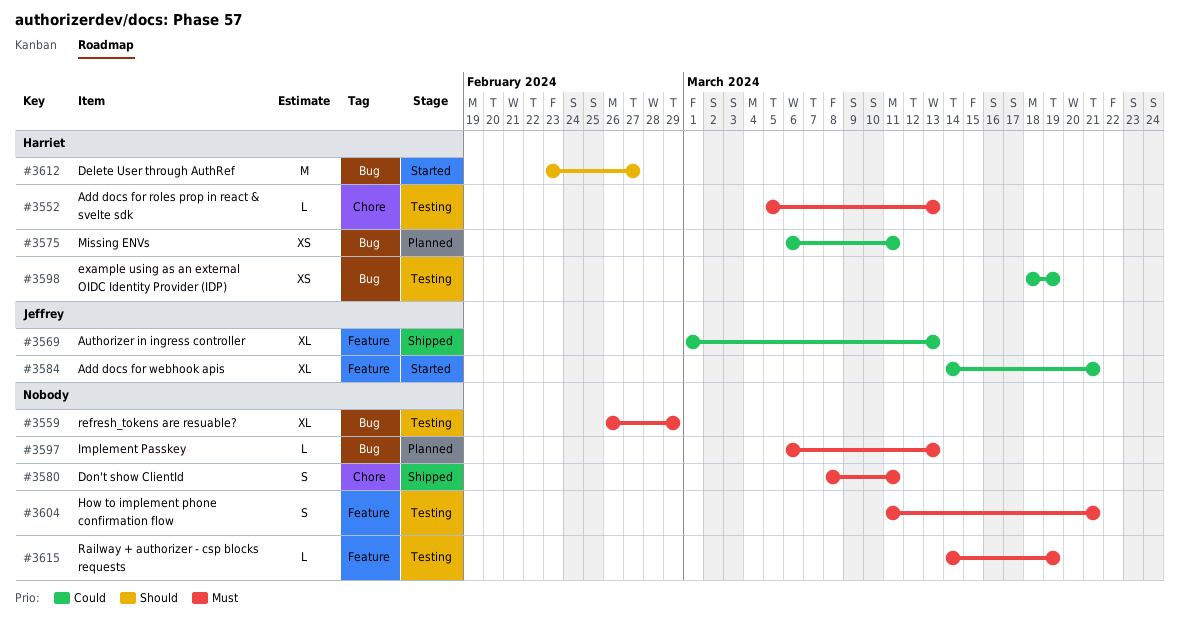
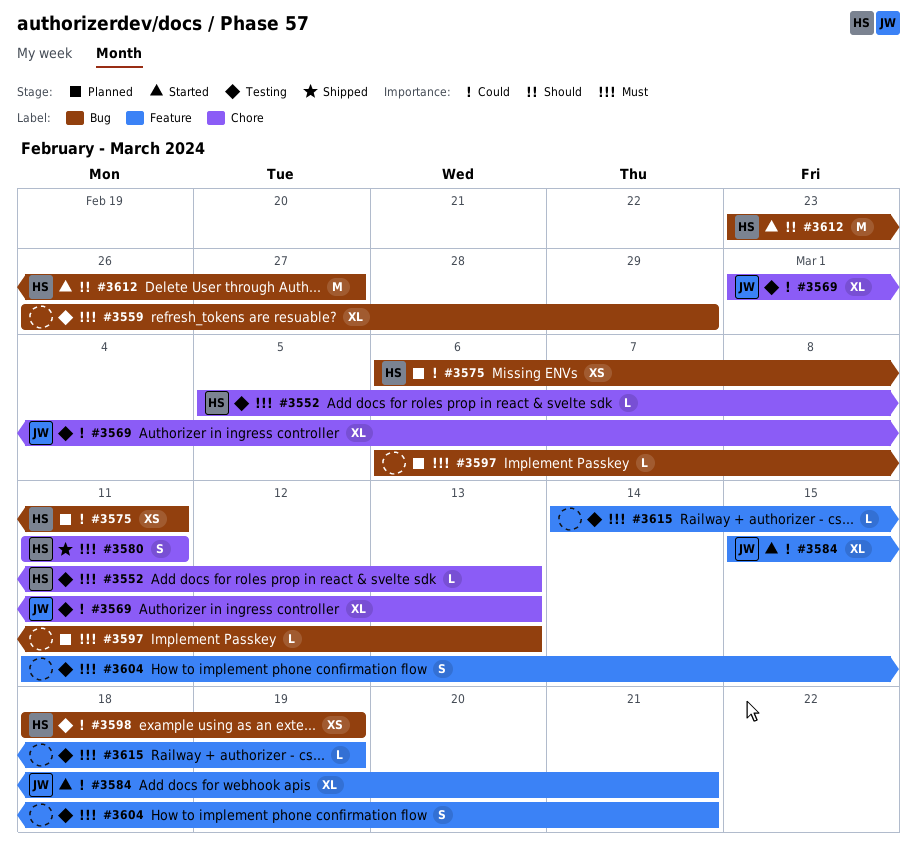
#3569, status: Shipped -> Testing
#3569, label: Feature -> Chore
#3580, owner: none -> Harriet
#3580, start: Mar 8 -> Mar 11
#3584, start: Mar 14 -> Mar 15

